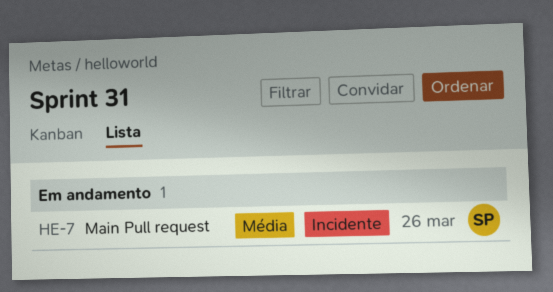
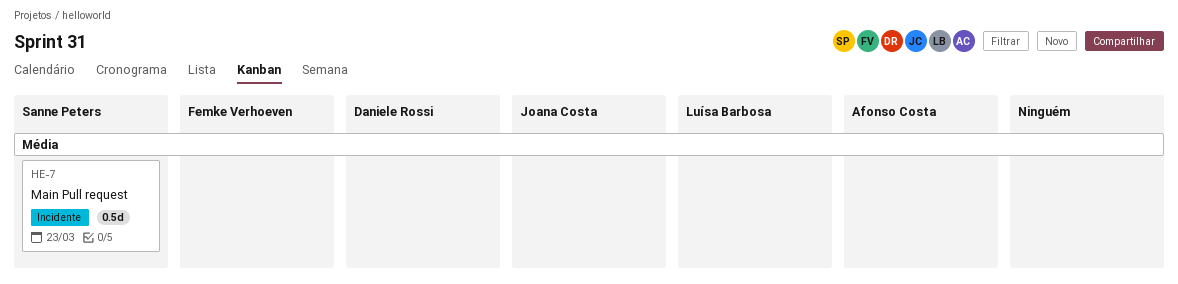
HE-7, due: Mar 26 -> Mar 23

